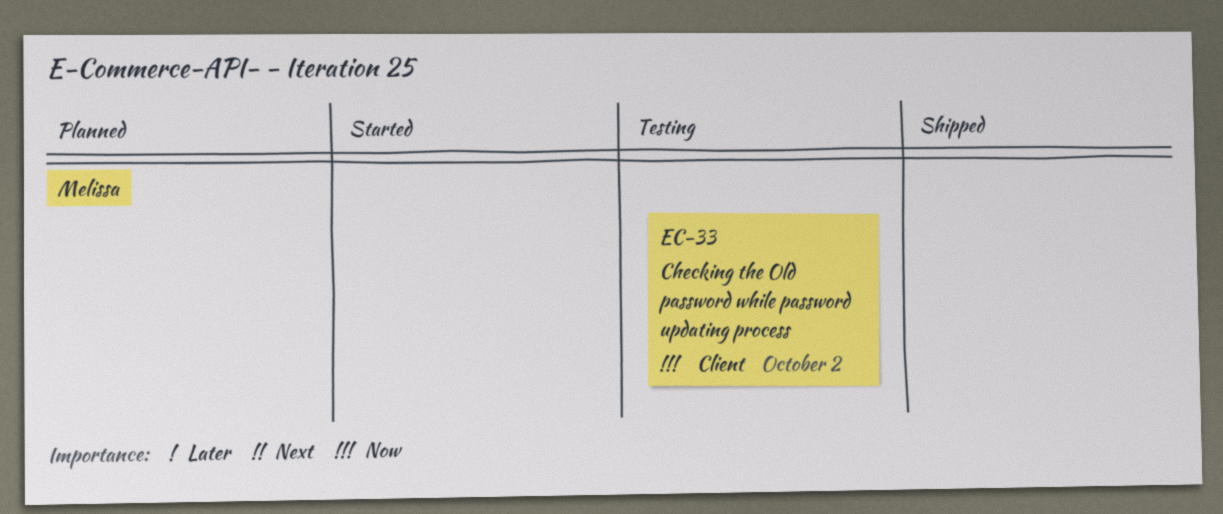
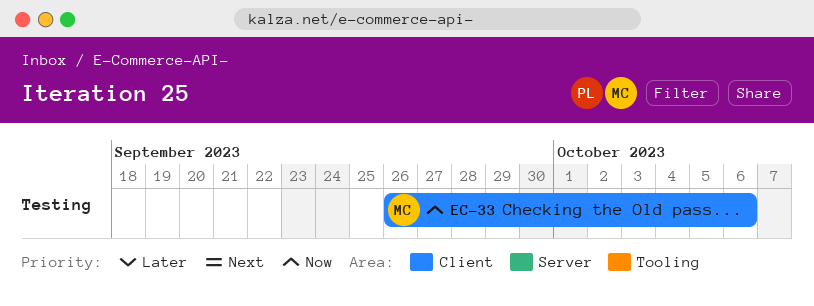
EC-33, due: Oct 2 -> Oct 6

